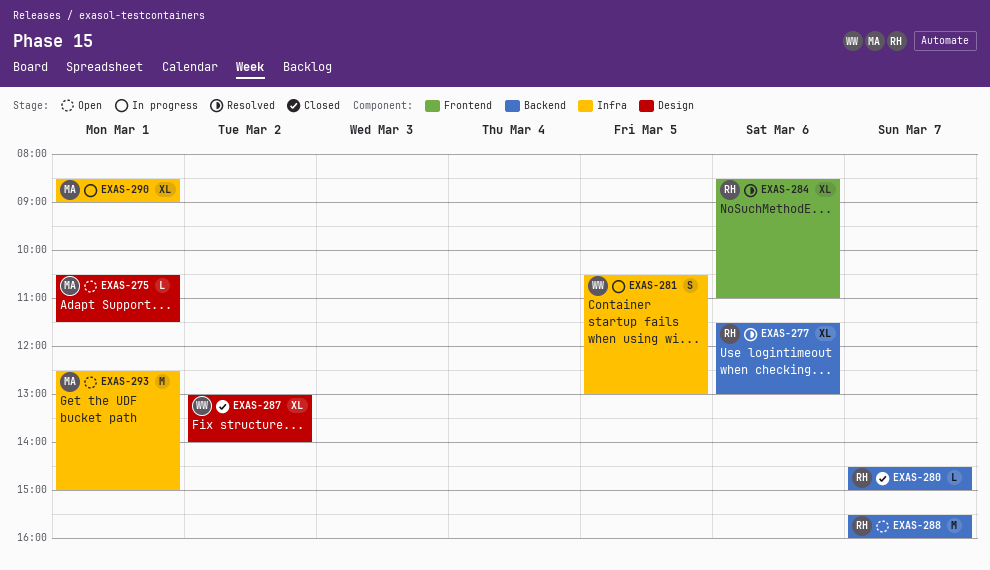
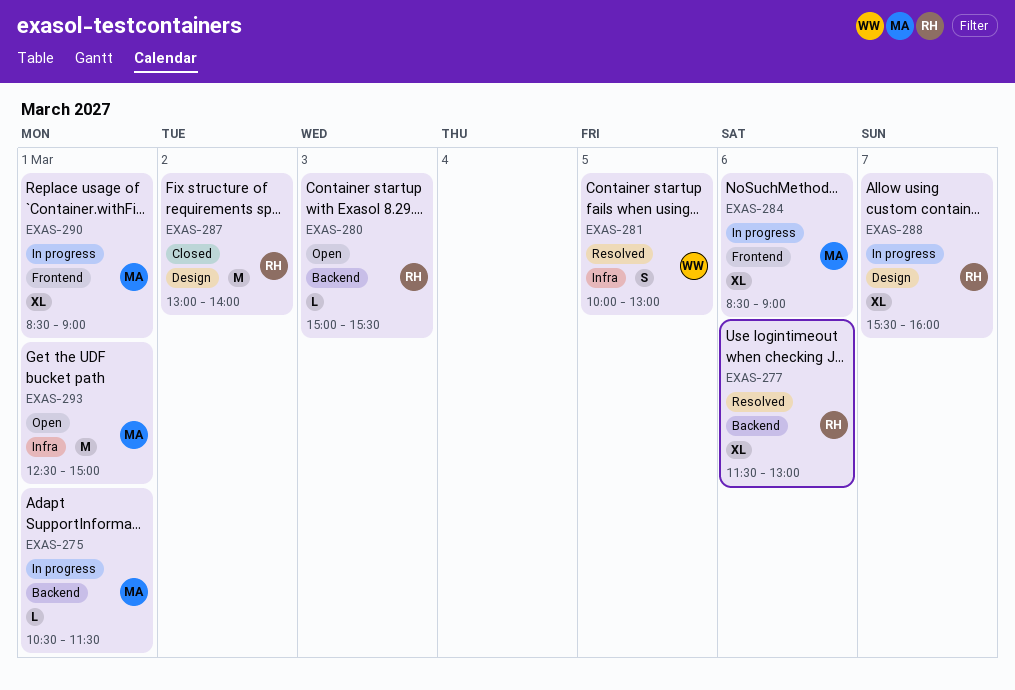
EXAS-275, status: Open -> In progress
EXAS-275, label: Design -> Backend
EXAS-280, status: Closed -> Open
EXAS-280, day: Mar 7 -> Mar 3
EXAS-280, begins: 14:30 -> 15:00
EXAS-280, ends: 15:00 -> 15:30
EXAS-281, status: In progress -> Resolved
EXAS-281, begins: 10:30 -> 10:00
EXAS-284, status: Resolved -> In progress
EXAS-284, owner: RH -> MA
EXAS-284, ends: 11:00 -> 09:00
EXAS-287, owner: WW -> RH
EXAS-287, estimate: XL -> M
EXAS-288, status: Open -> In progress
EXAS-288, label: Backend -> Design
EXAS-288, estimate: M -> XL
EXAS-290, label: Infra -> Frontend

